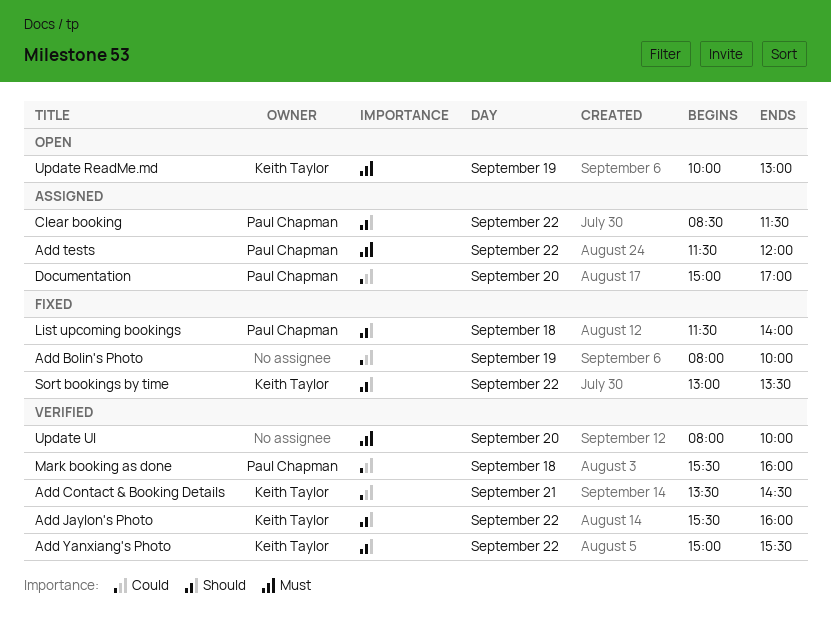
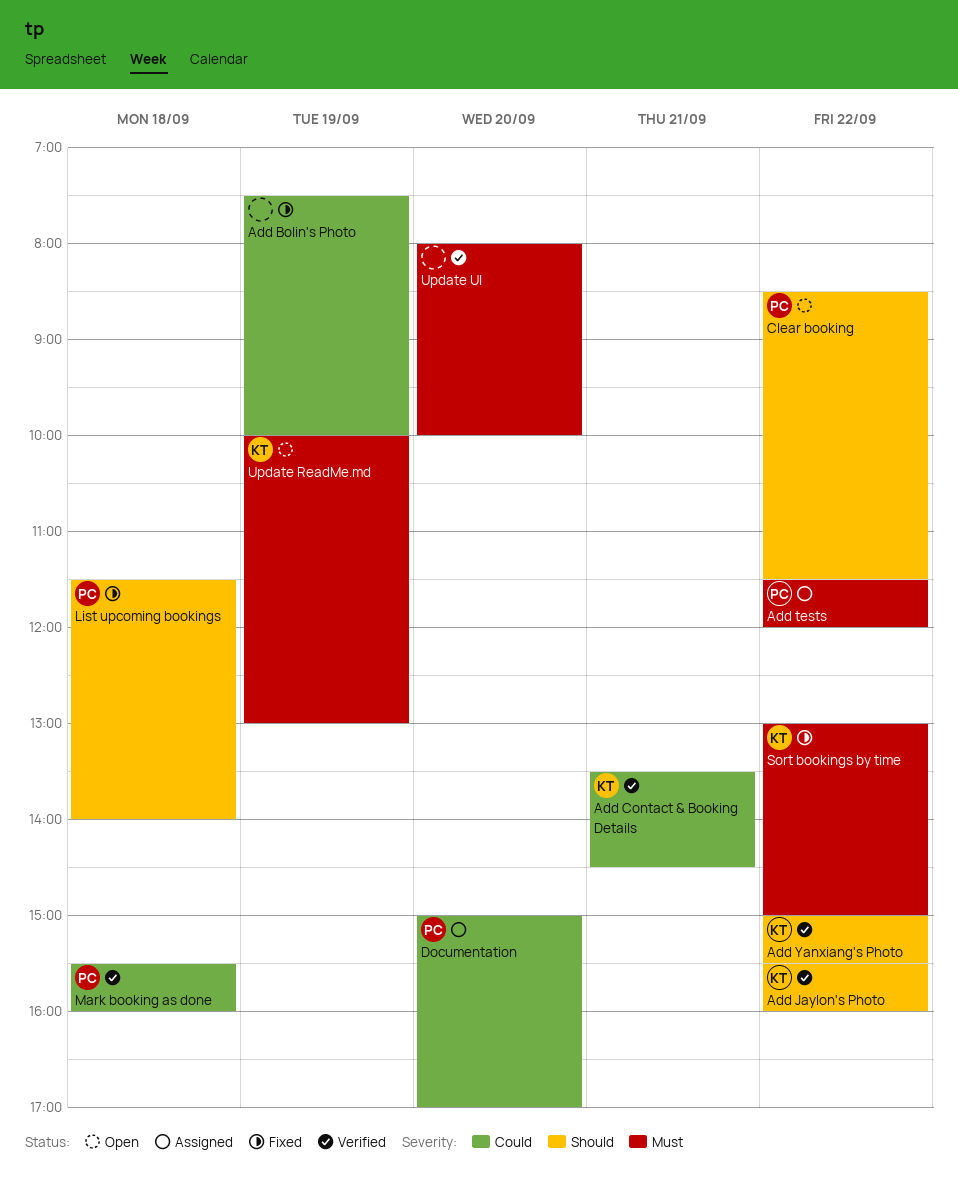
Add Bolin's Photo, begins: 08:00 -> 07:30
Clear booking, status: Assigned -> Open
Sort bookings by time, priority: Should -> Must
Sort bookings by time, ends: 13:30 -> 15:00

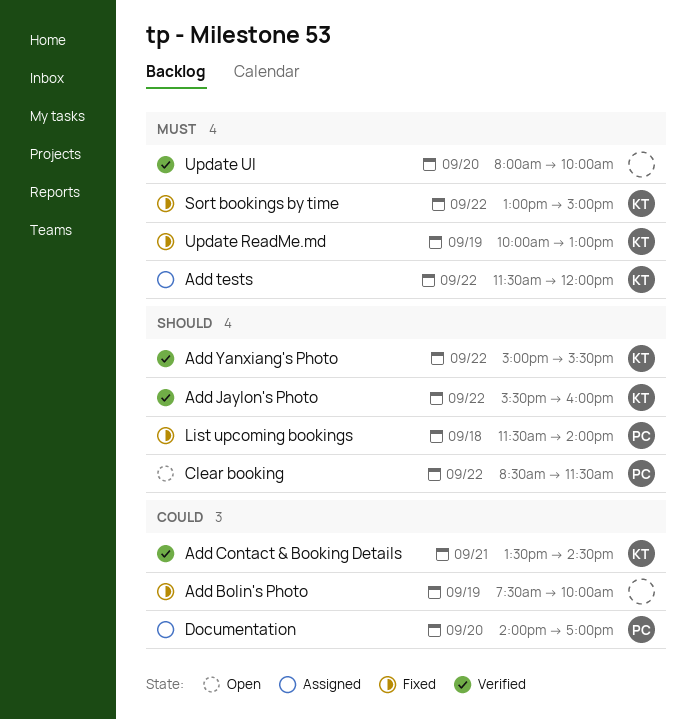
Add tests, owner: PC -> KT
Documentation, begins: 15:00 -> 14:00
Mark booking as done: present -> none
Update ReadMe.md, status: Open -> Fixed

